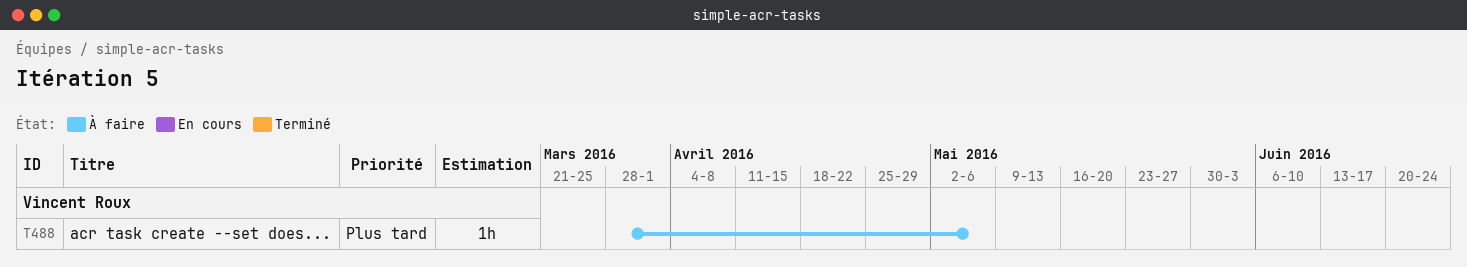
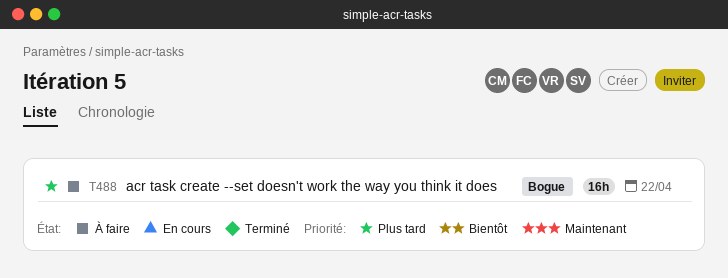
T488, estimate: 1h -> 16h
T488, due: May 6 -> Apr 22

